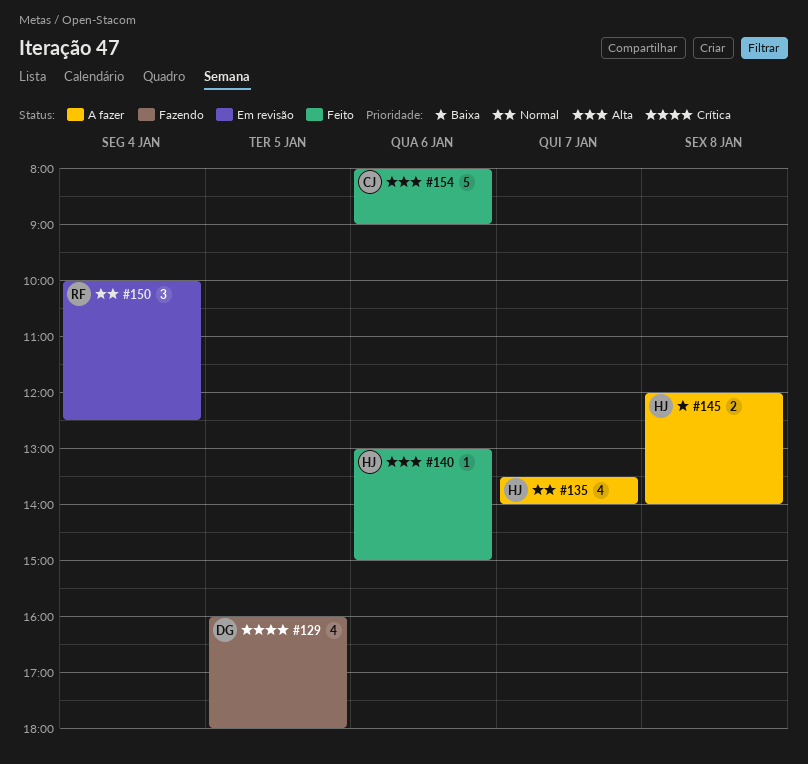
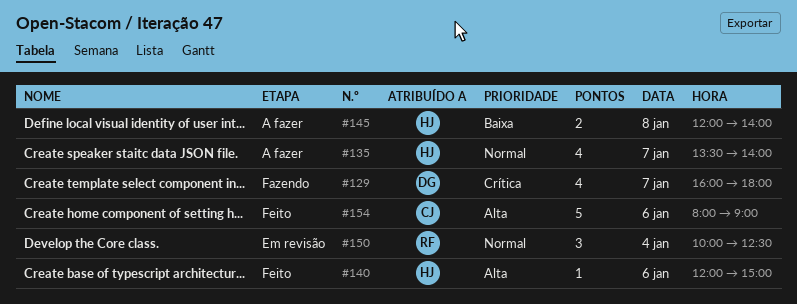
#129, day: Jan 5 -> Jan 7
#140, begins: 13:00 -> 12:00

